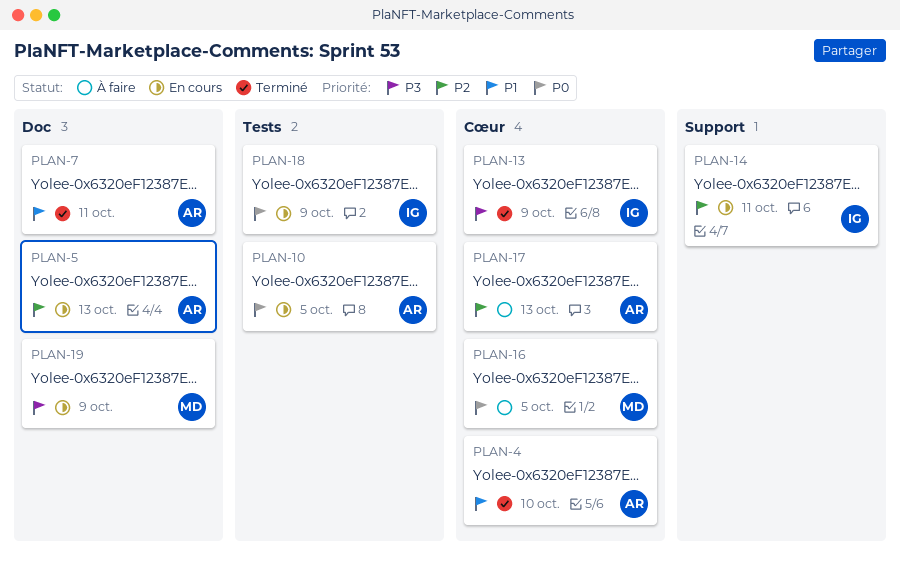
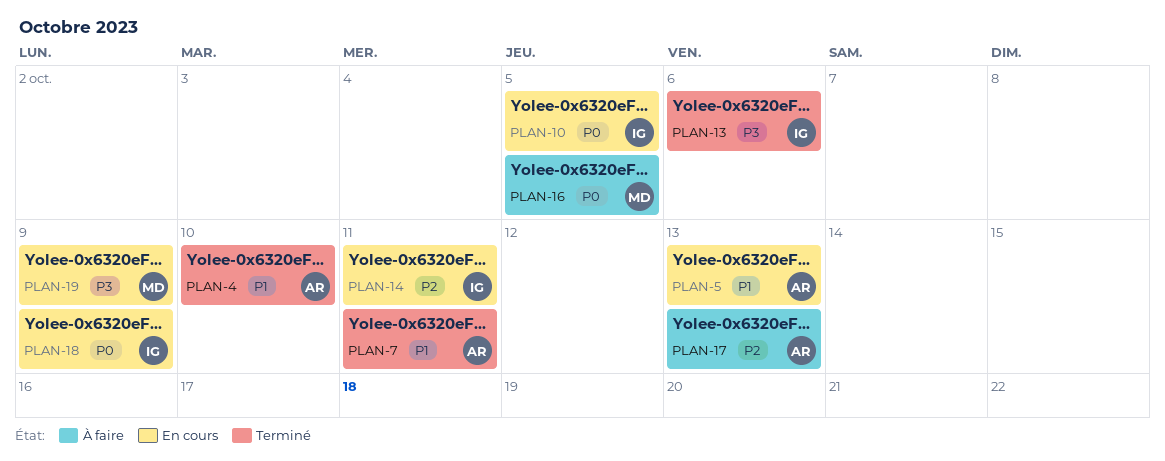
PLAN-5, priority: P2 -> P1
PLAN-10, owner: AR -> IG
PLAN-13, due: Oct 9 -> Oct 6

